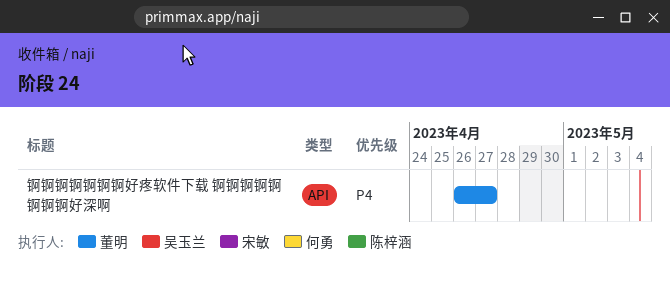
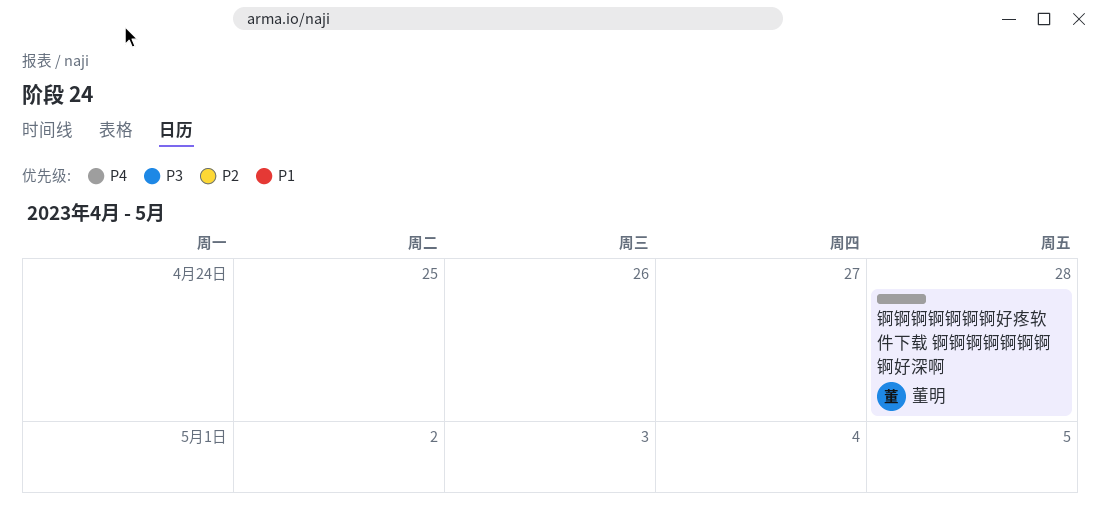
锕锕锕锕锕锕锕好疼软件下载 锕锕锕锕锕锕锕锕好深啊, due: Apr 27 -> Apr 28

